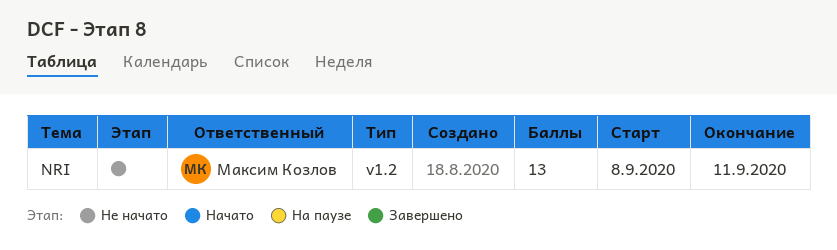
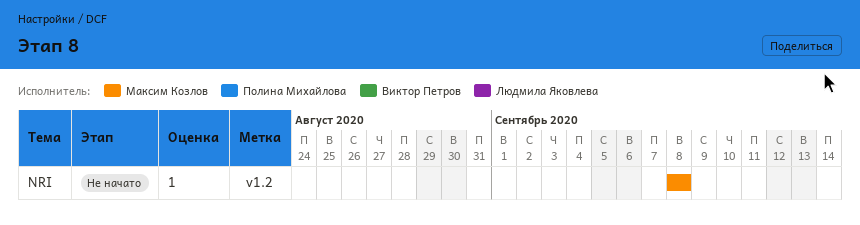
NRI, estimate: 13 -> 1
NRI, due: Sep 11 -> Sep 8

